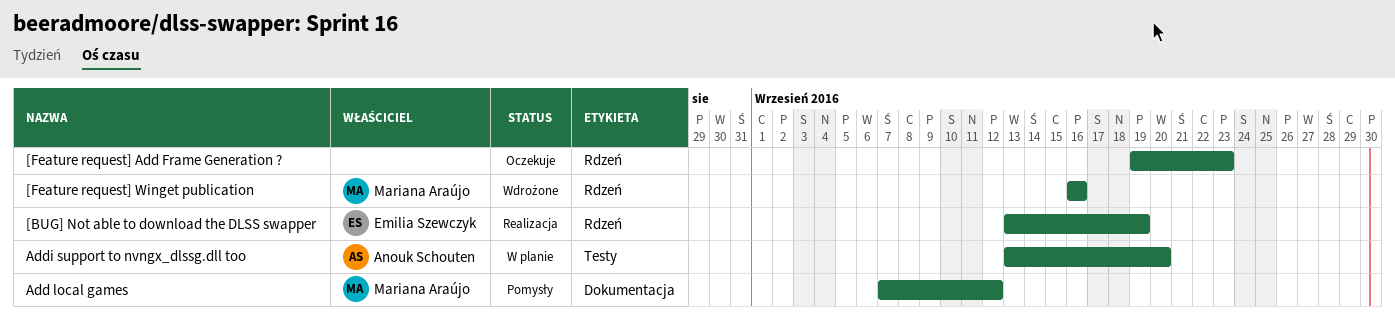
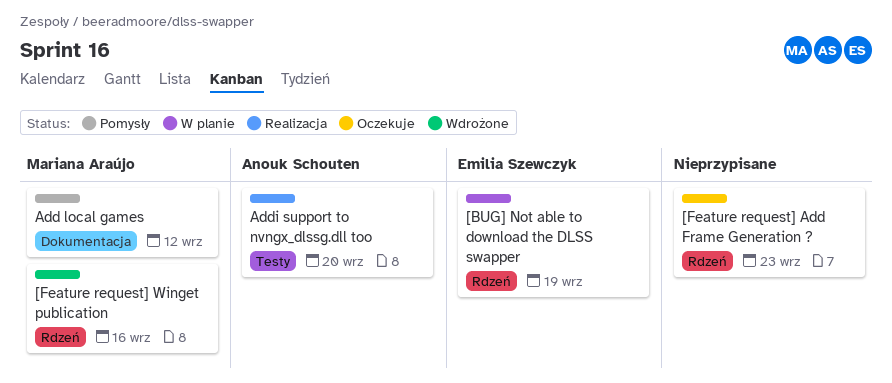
[BUG] Not able to download the DLSS swapper, status: Realizacja -> W planie
Addi support to nvngx_dlssg.dll too, status: W planie -> Realizacja

